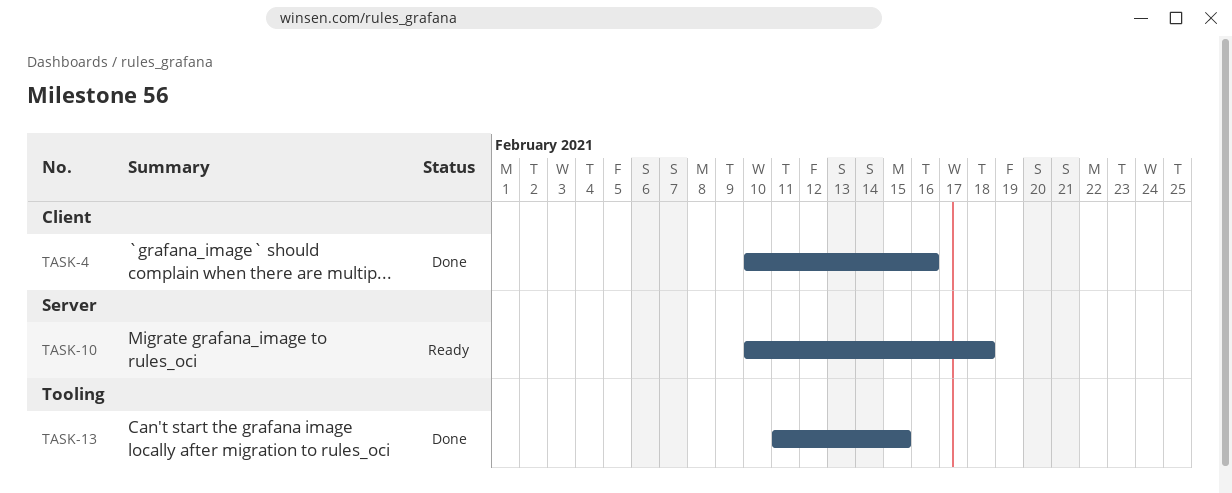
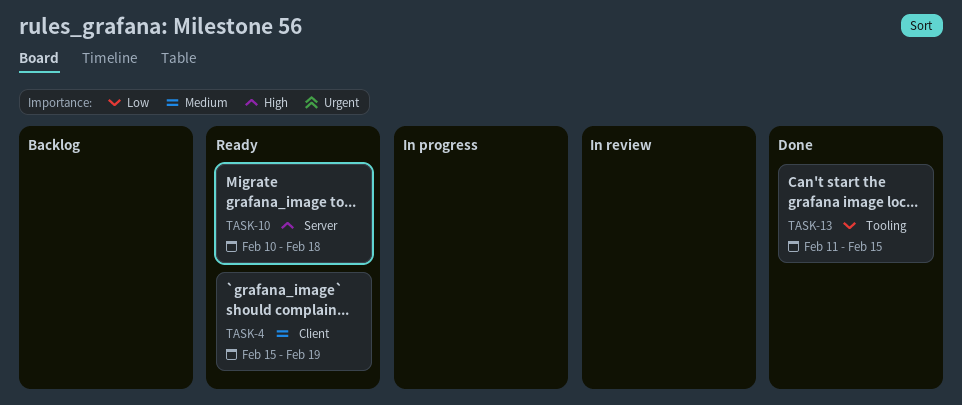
TASK-4, status: Done -> Ready
TASK-4, start: Feb 10 -> Feb 15
TASK-4, due: Feb 16 -> Feb 19

